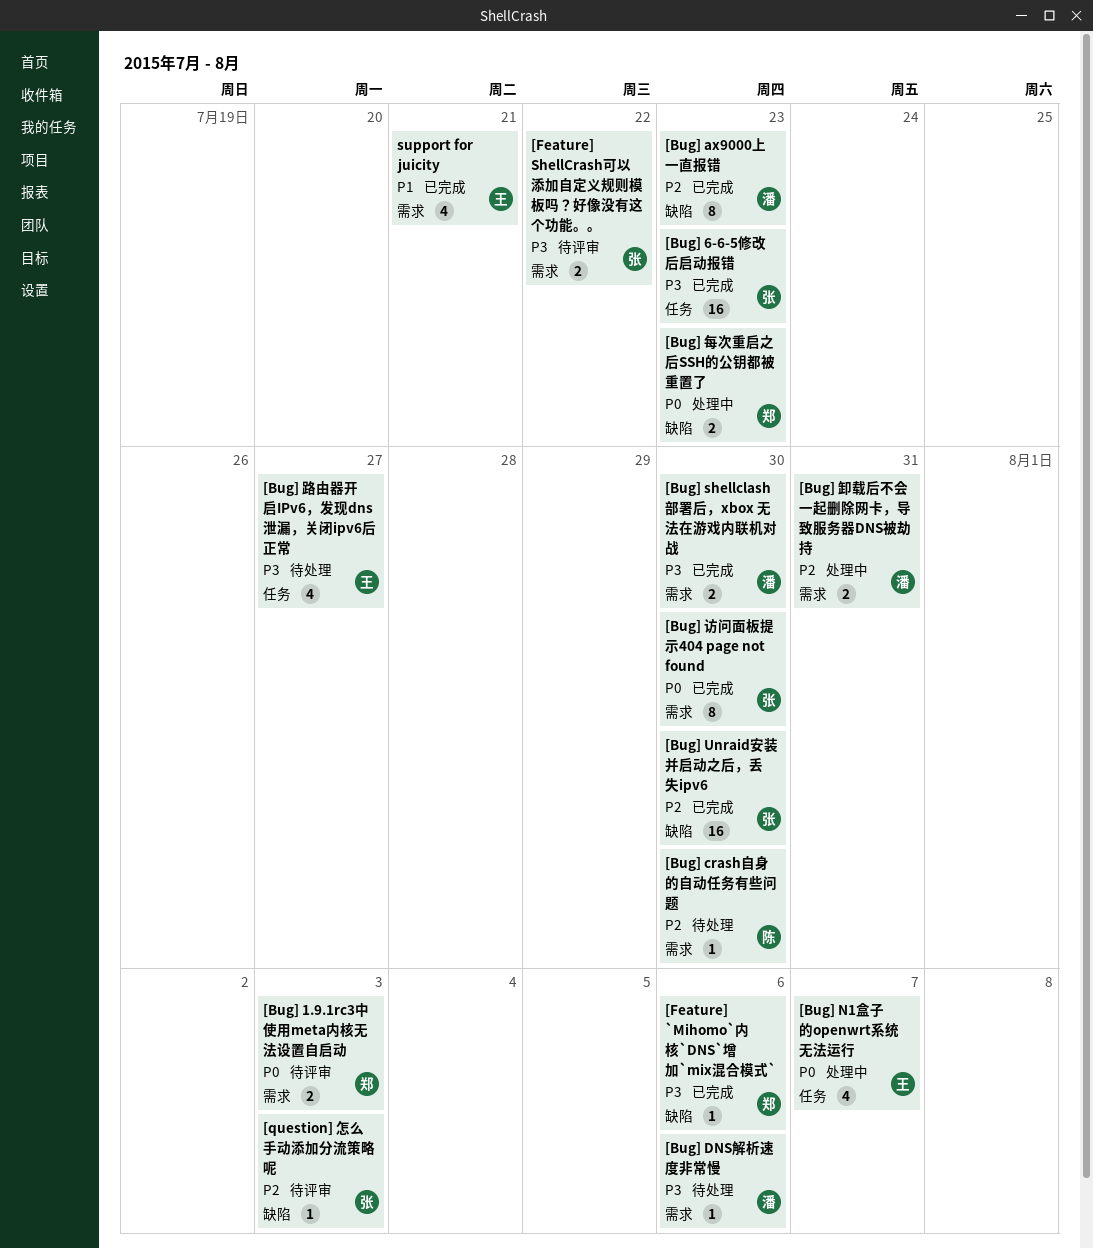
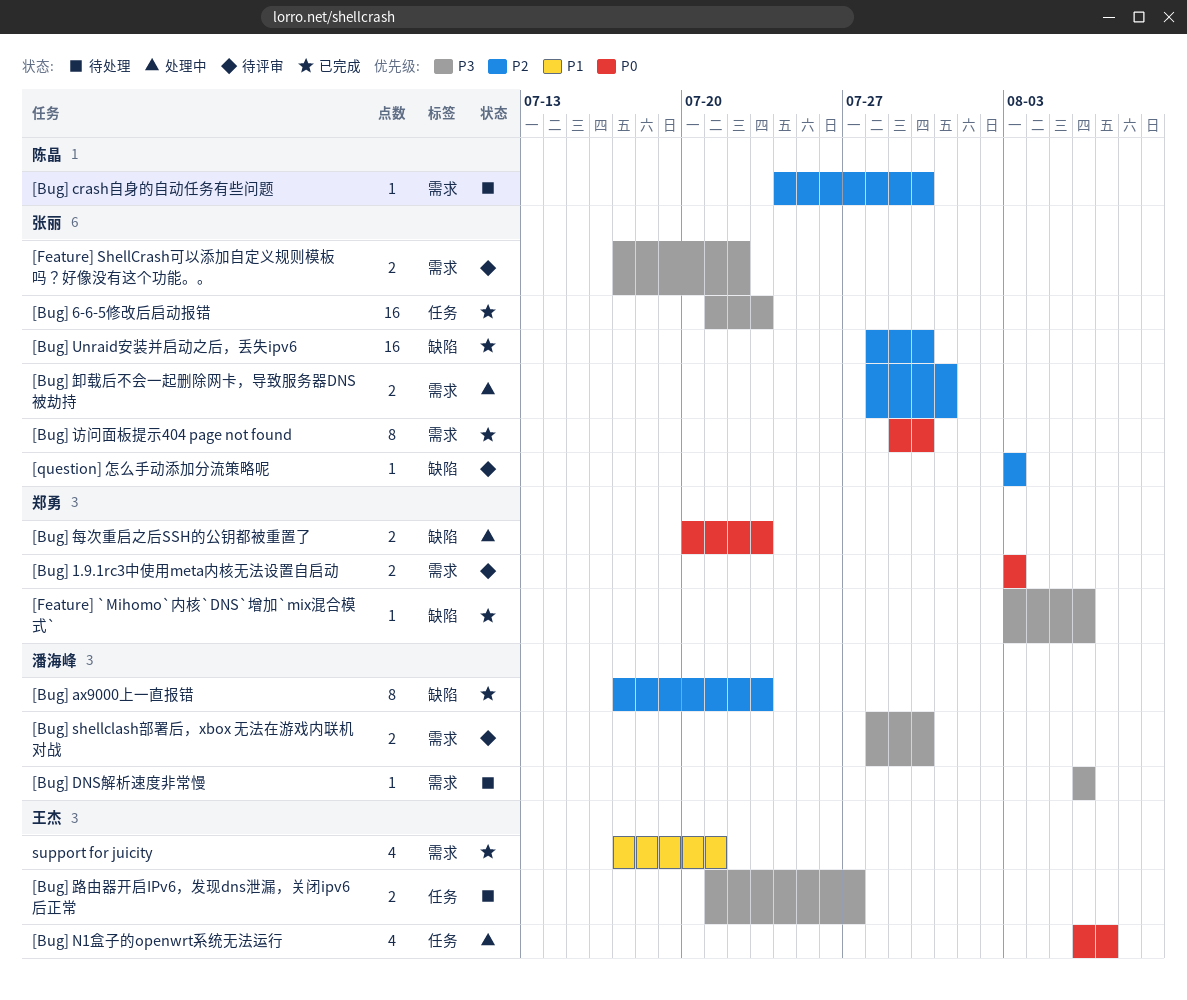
[Bug] shellclash部署后，xbox 无法在游戏内联机对战, status: 已完成 -> 待评审
[Bug] 卸载后不会一起删除网卡，导致服务器DNS被劫持, owner: 潘海峰 -> 张丽
[Bug] 路由器开启IPv6，发现dns泄漏，关闭ipv6后正常, estimate: 4 -> 2

